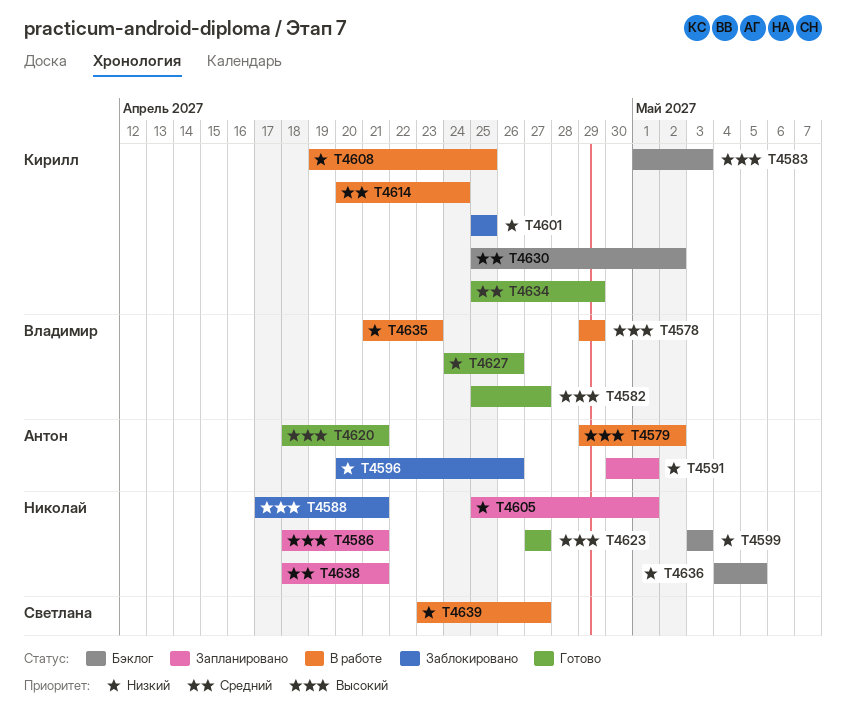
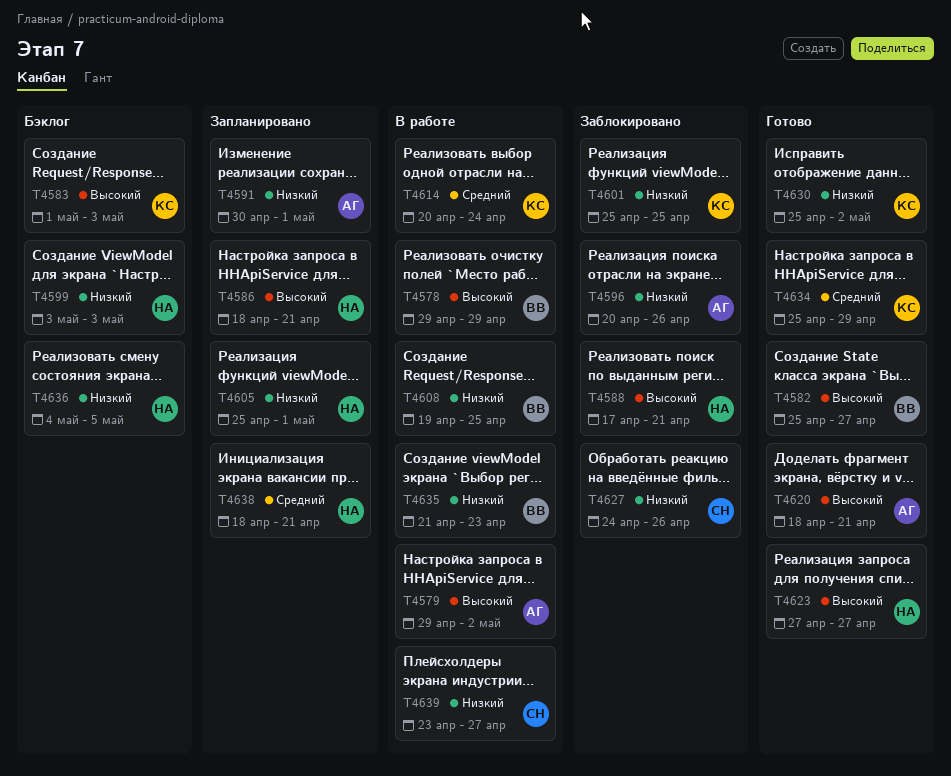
T4608, owner: Кирилл -> Владимир
T4627, status: Готово -> Заблокировано
T4627, owner: Владимир -> Светлана
T4630, status: Бэклог -> Готово
T4630, priority: Средний -> Низкий

